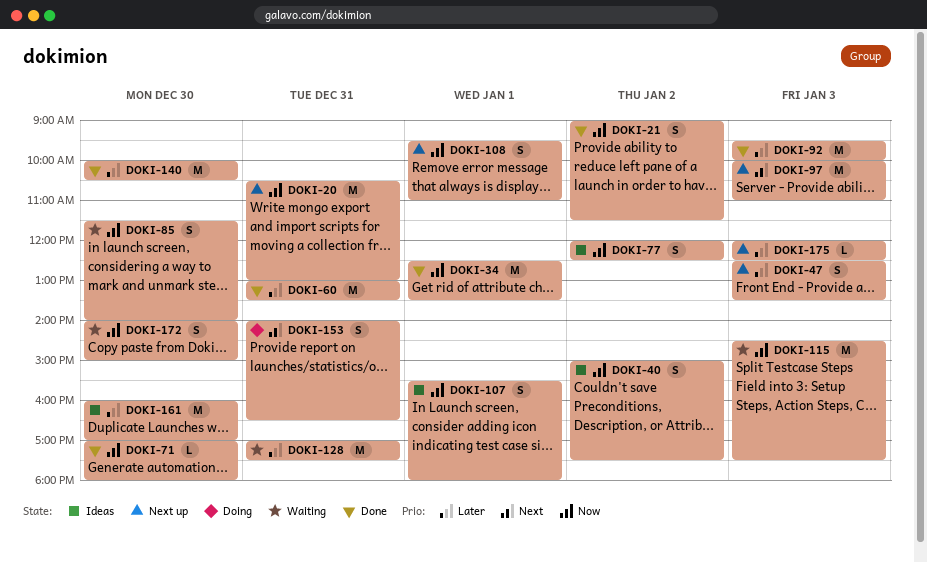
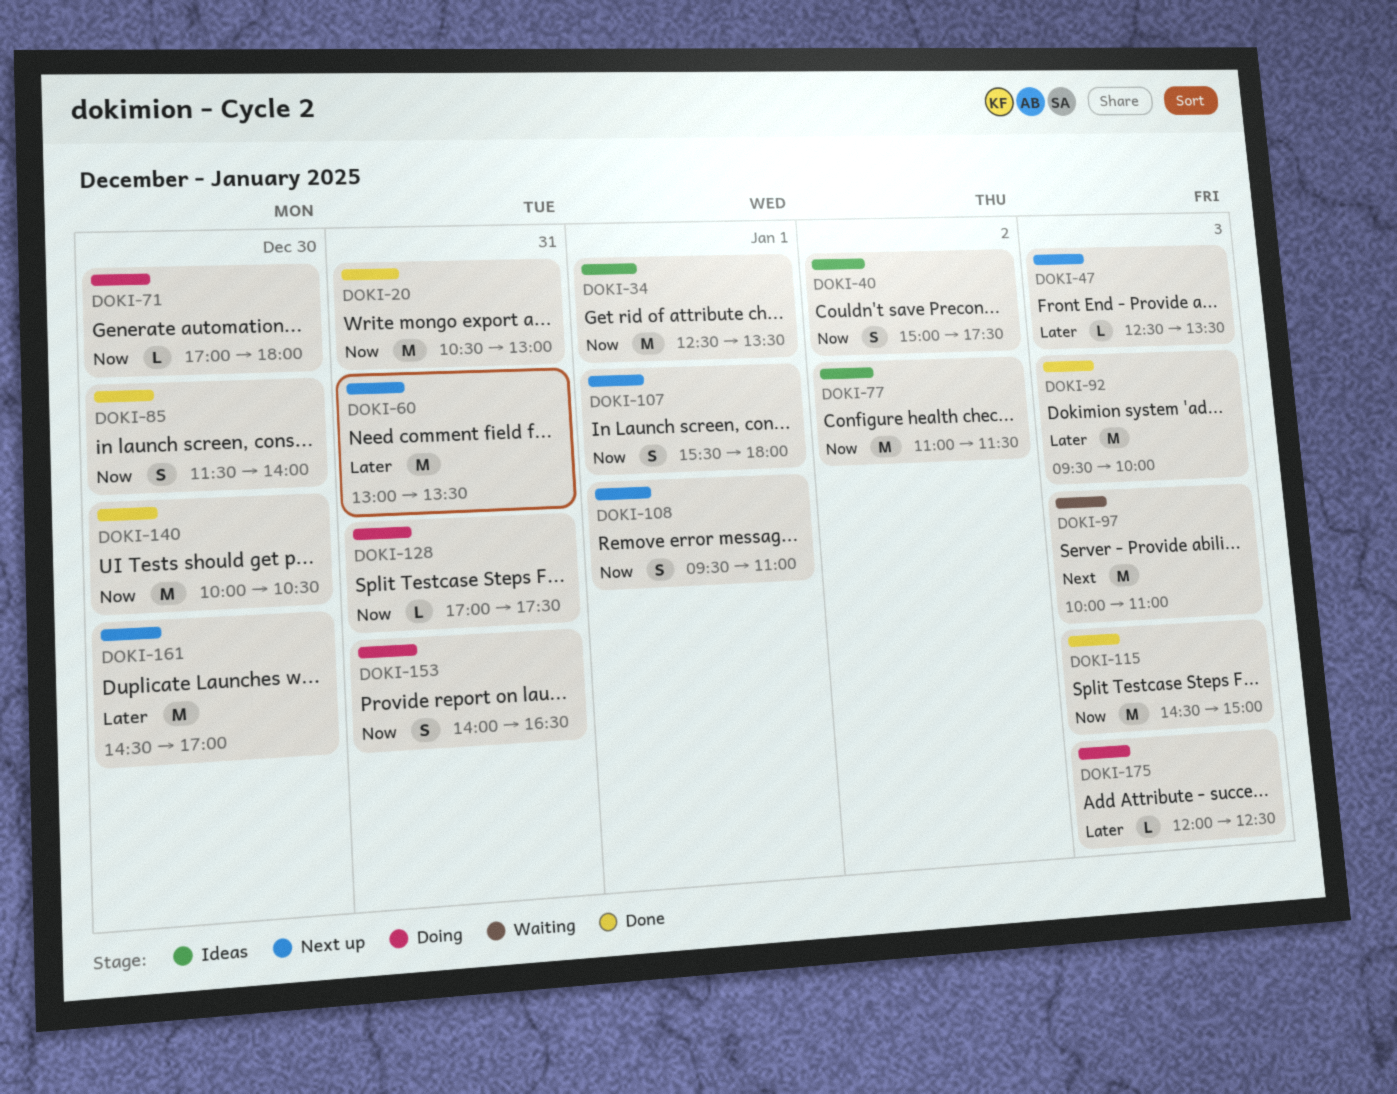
DOKI-20, status: Next up -> Done
DOKI-21: present -> none
DOKI-34, status: Done -> Ideas
DOKI-47, estimate: S -> L
DOKI-60, status: Done -> Next up
DOKI-71, status: Done -> Doing
DOKI-77, estimate: S -> M
DOKI-77, begins: 12:00 -> 11:00
DOKI-77, ends: 12:30 -> 11:30
DOKI-85, status: Waiting -> Done
DOKI-97, status: Next up -> Waiting
DOKI-107, status: Ideas -> Next up
DOKI-115, status: Waiting -> Done
DOKI-115, ends: 17:30 -> 15:00
DOKI-128, status: Waiting -> Doing
DOKI-128, priority: Later -> Now
DOKI-128, estimate: M -> L
DOKI-140, priority: Later -> Now
DOKI-153, priority: Next -> Now
DOKI-161, status: Ideas -> Next up
DOKI-161, begins: 16:00 -> 14:30
DOKI-172: present -> none
DOKI-175, status: Next up -> Doing

